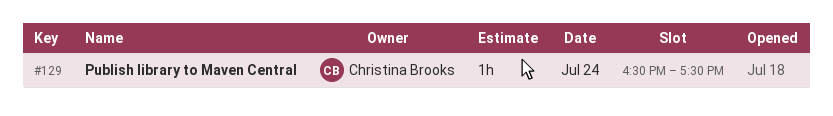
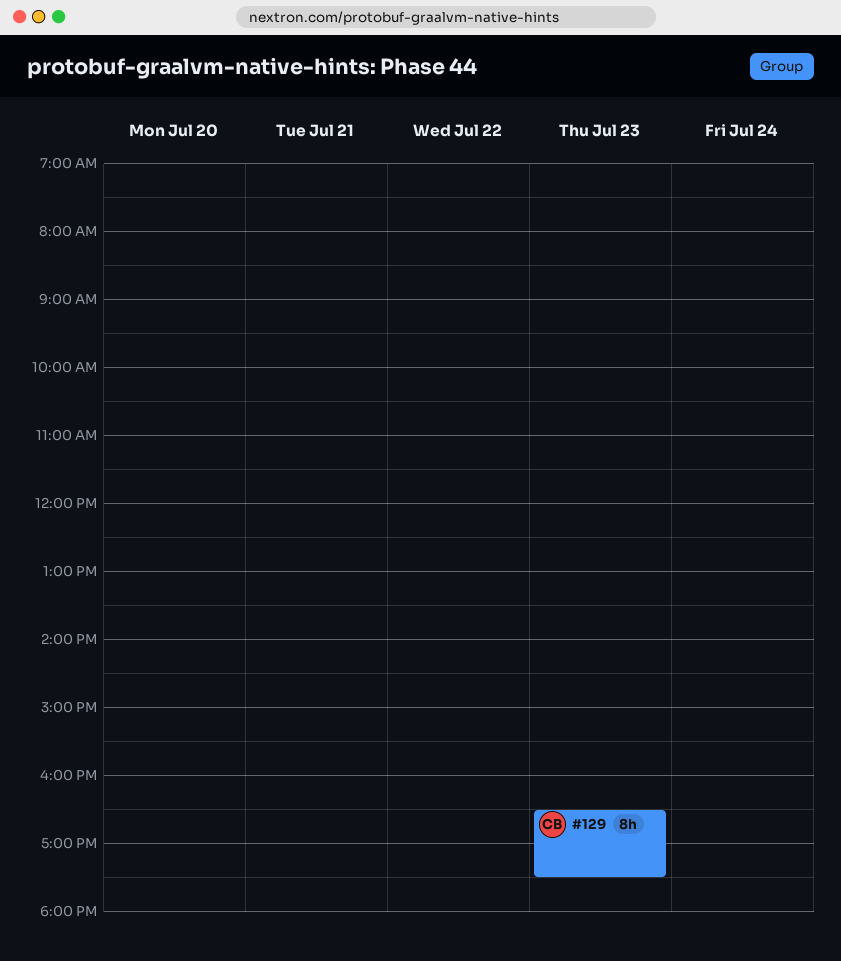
#129, estimate: 1h -> 8h
#129, day: Jul 24 -> Jul 23

